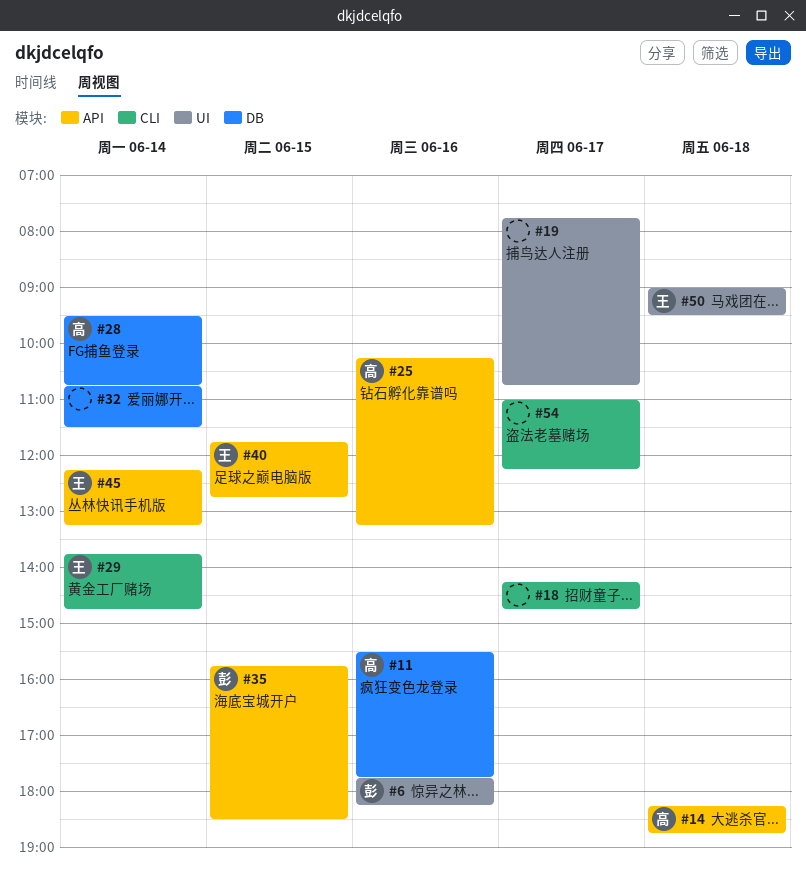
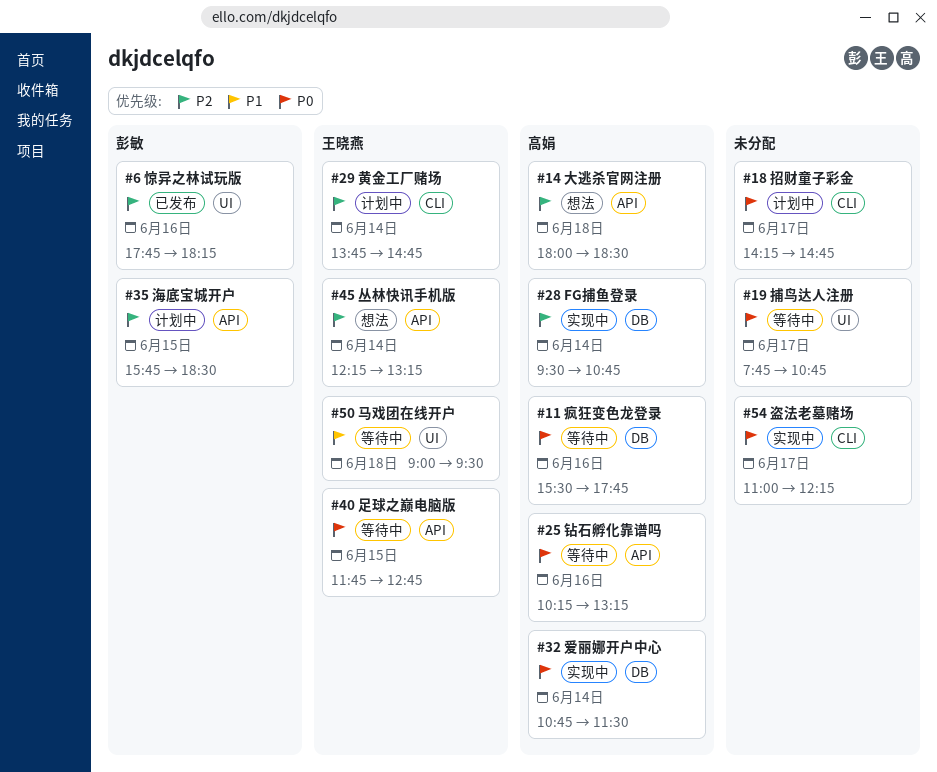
#14, begins: 18:15 -> 18:00
#14, ends: 18:45 -> 18:30
#32, owner: none -> 高娟

